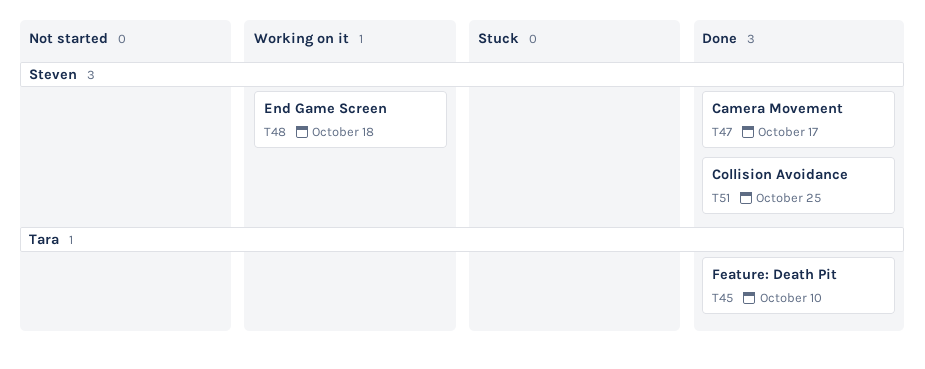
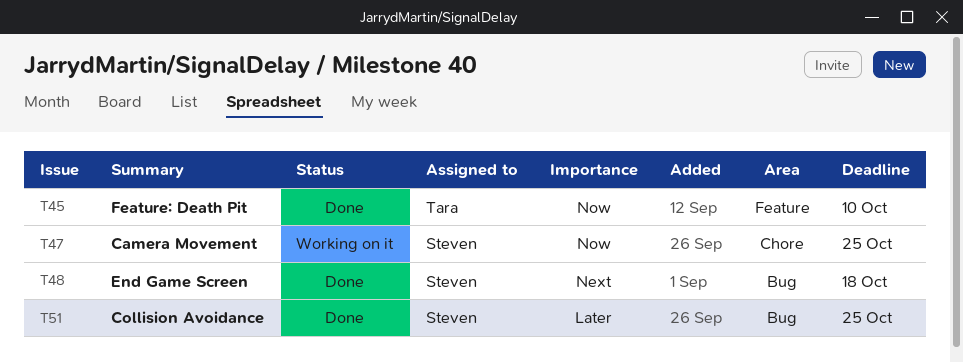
T47, status: Done -> Working on it
T47, due: Oct 17 -> Oct 25
T48, status: Working on it -> Done

